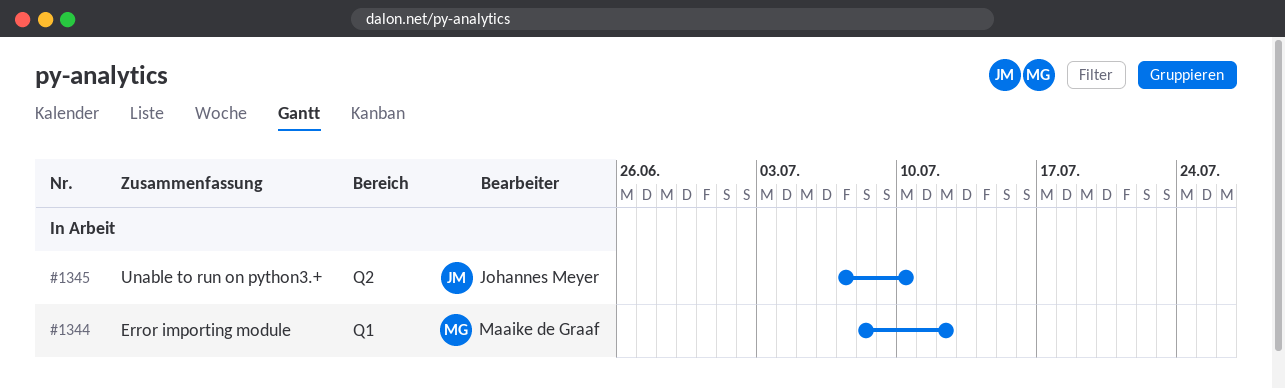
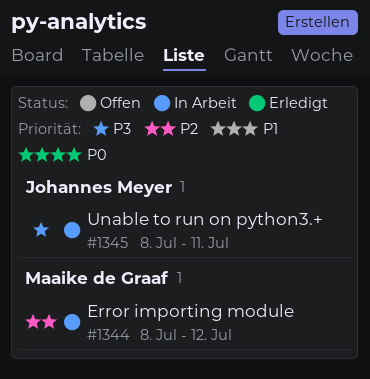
#1345, start: Jul 7 -> Jul 8
#1345, due: Jul 10 -> Jul 11

